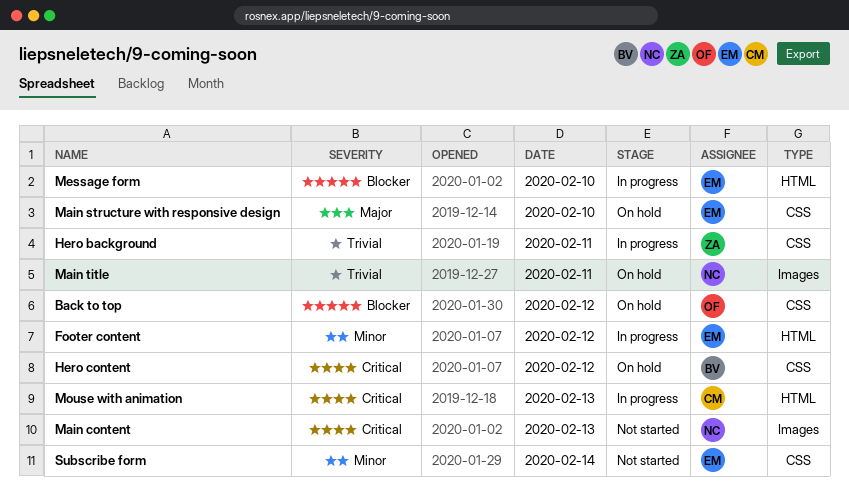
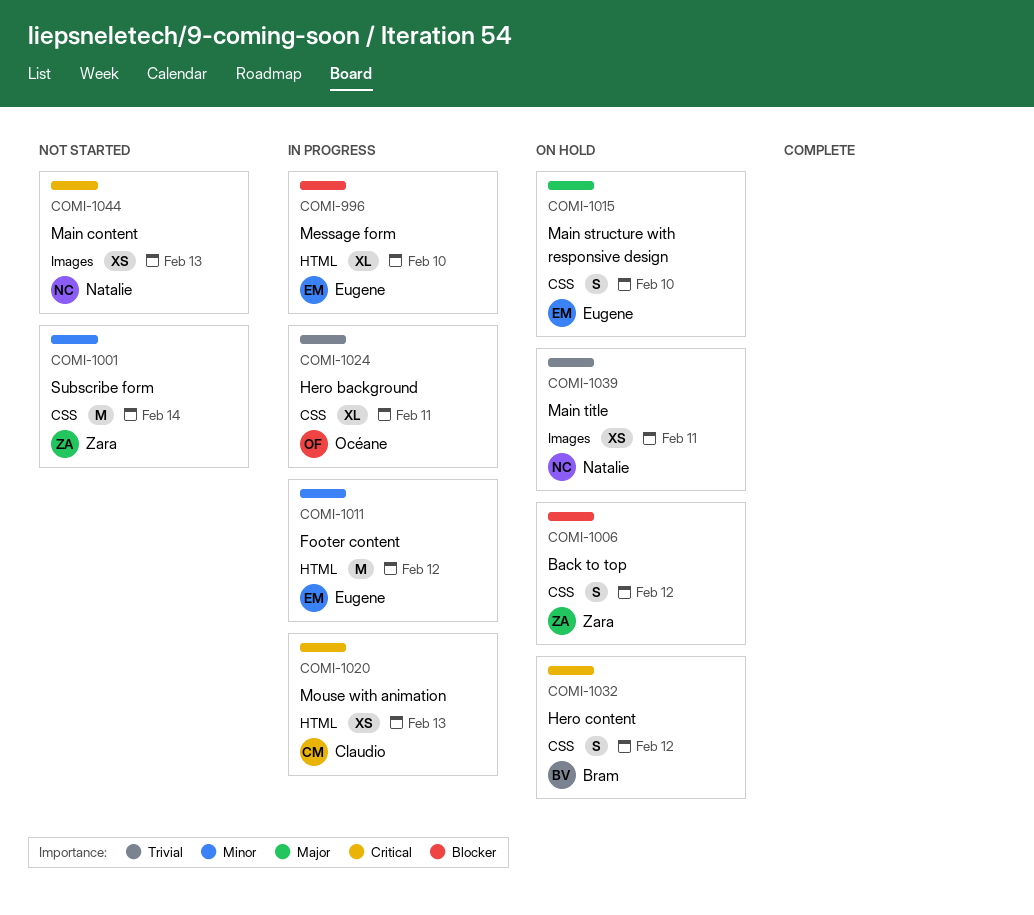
Back to top, owner: Océane -> Zara
Hero background, owner: Zara -> Océane
Subscribe form, owner: Eugene -> Zara

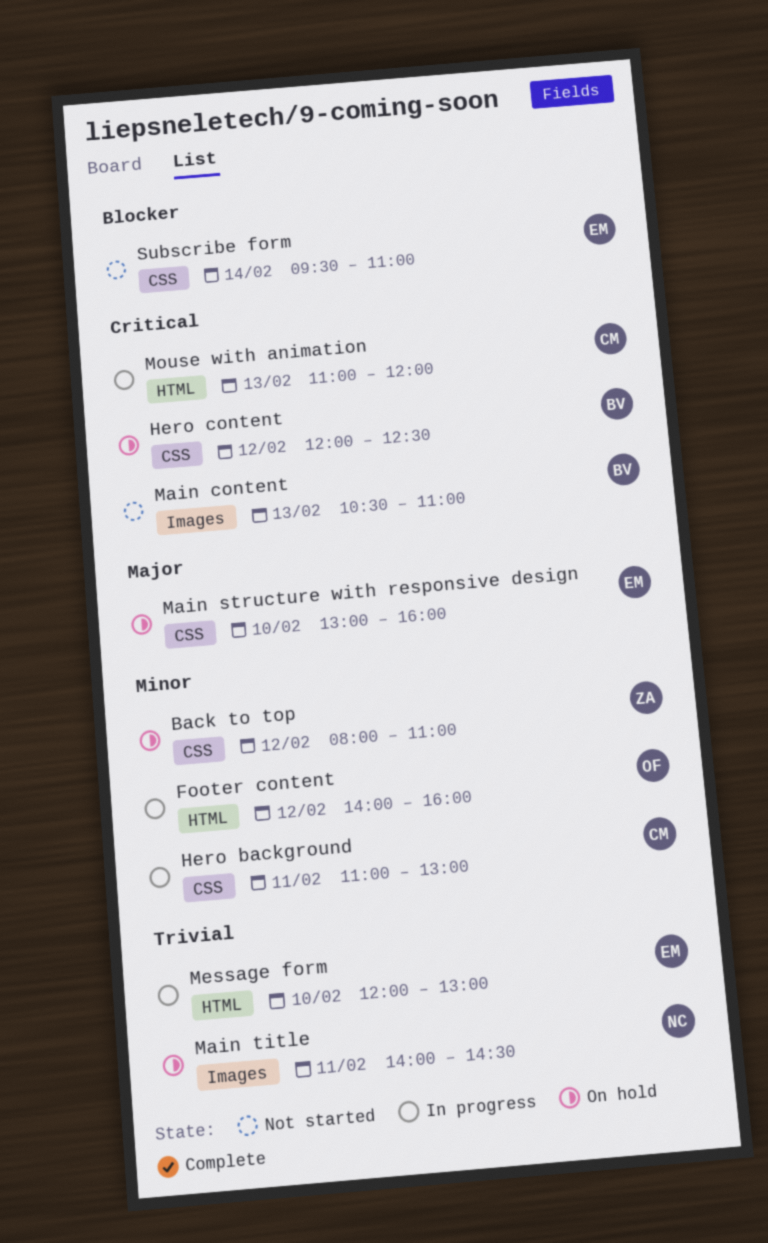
Back to top, priority: Blocker -> Minor
Footer content, owner: Eugene -> Océane
Hero background, owner: Océane -> Claudio
Hero background, priority: Trivial -> Minor
Main content, owner: Natalie -> Bram
Message form, priority: Blocker -> Trivial
Subscribe form, owner: Zara -> Eugene
Subscribe form, priority: Minor -> Blocker

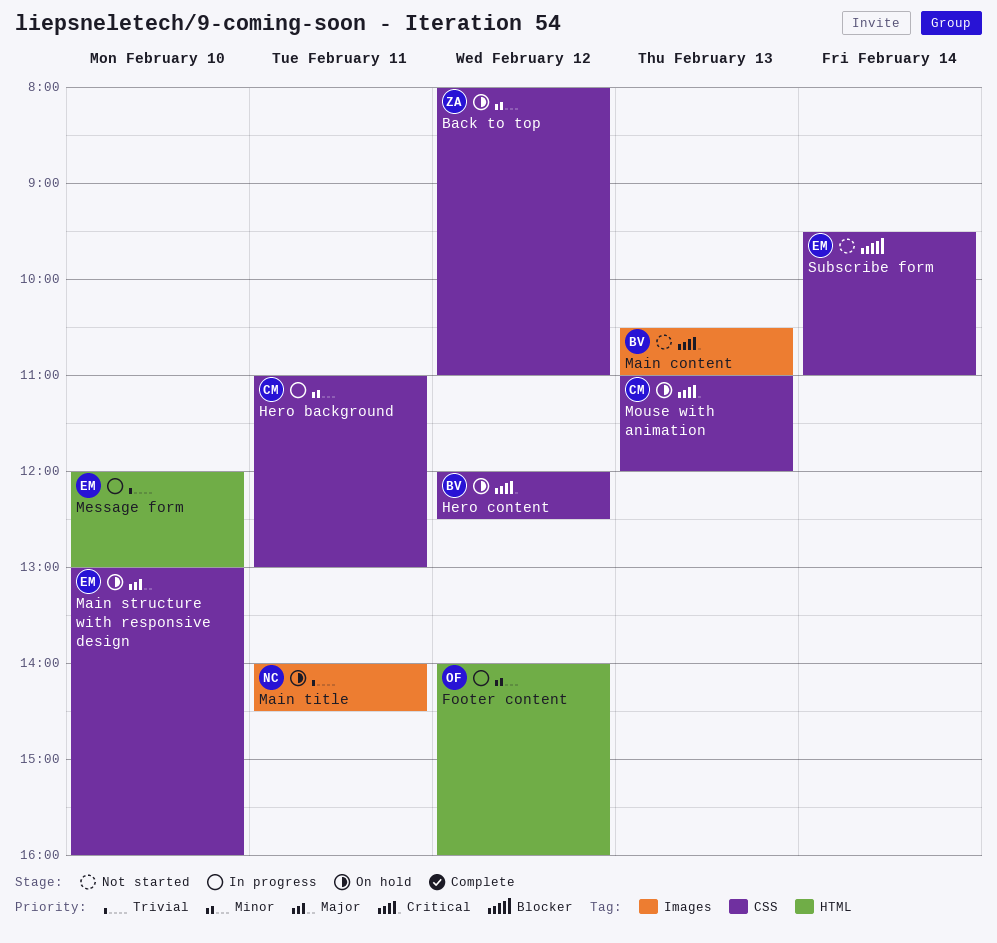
Mouse with animation, status: In progress -> On hold
Mouse with animation, label: HTML -> CSS

